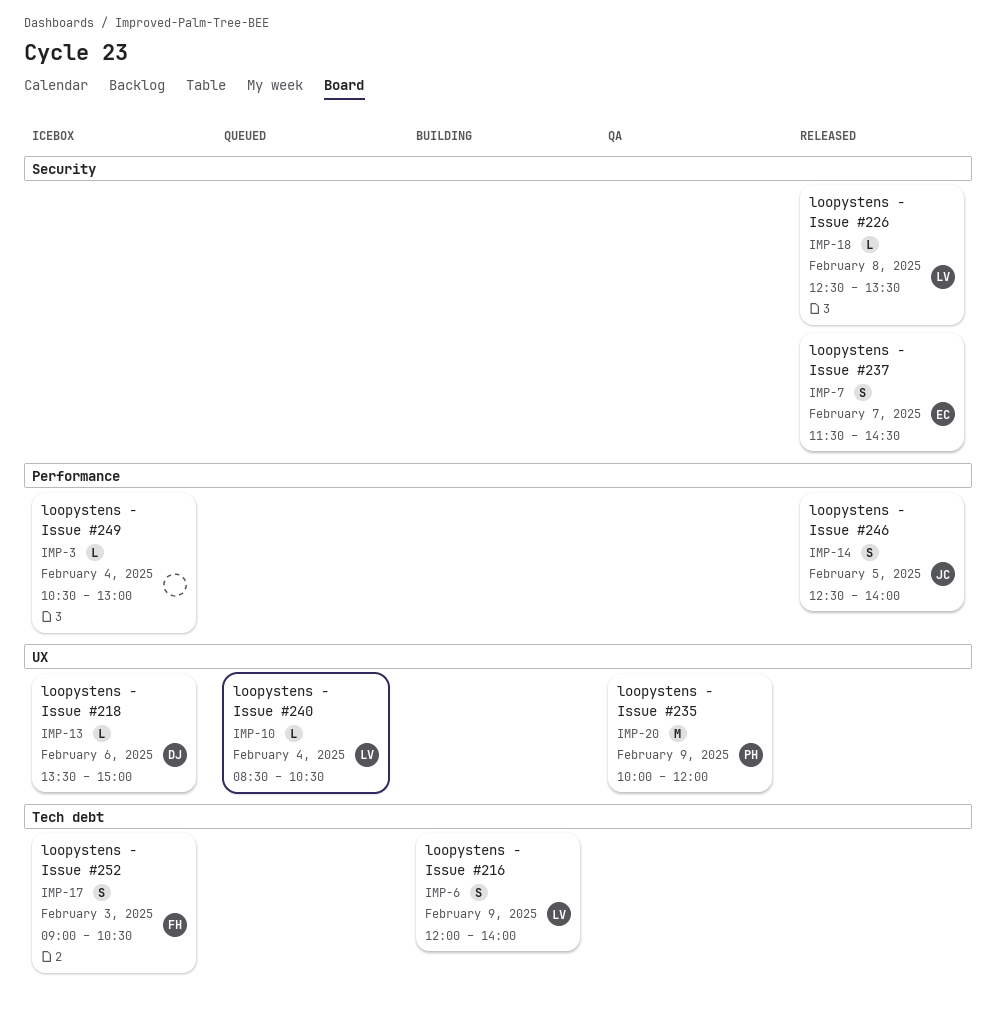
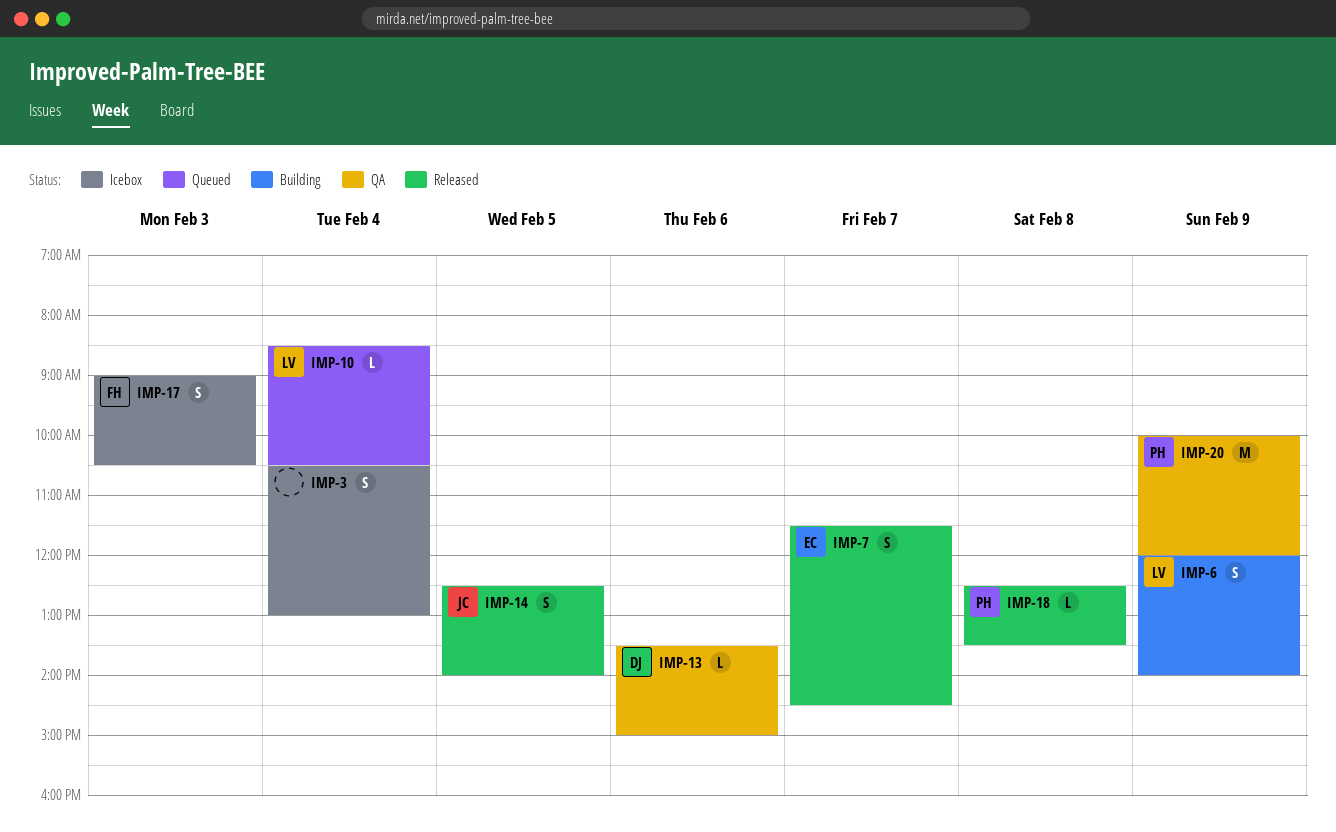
IMP-3, estimate: L -> S
IMP-13, status: Icebox -> QA
IMP-18, owner: LV -> PH

